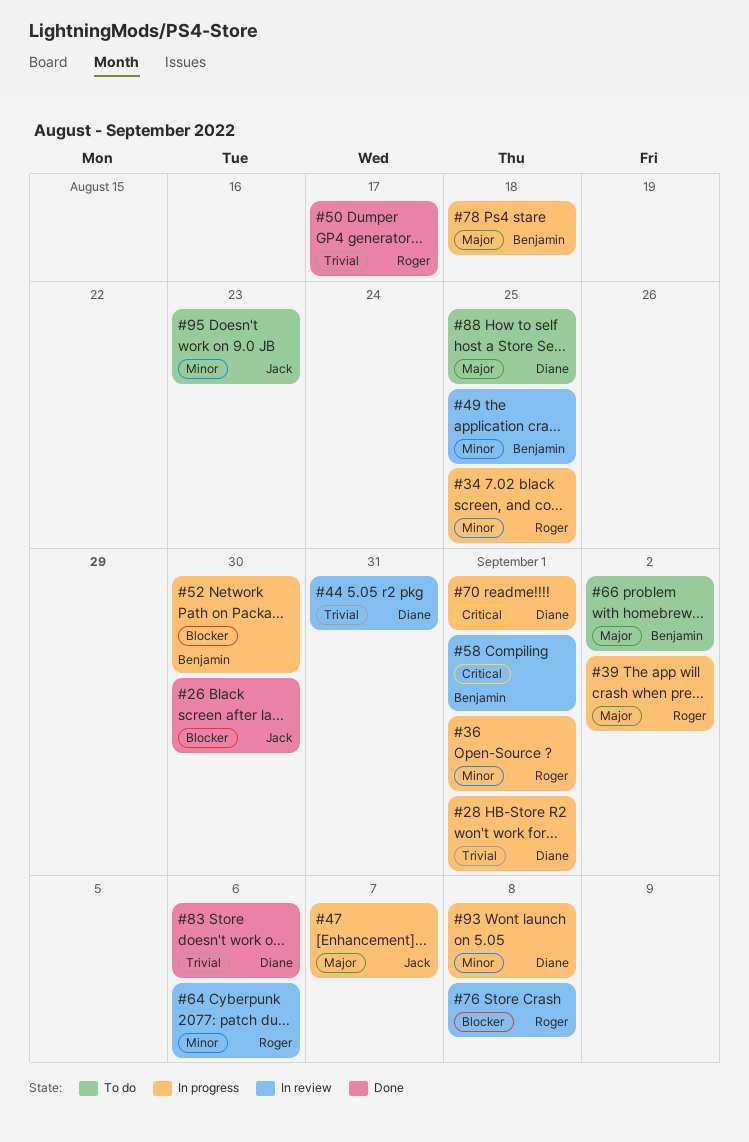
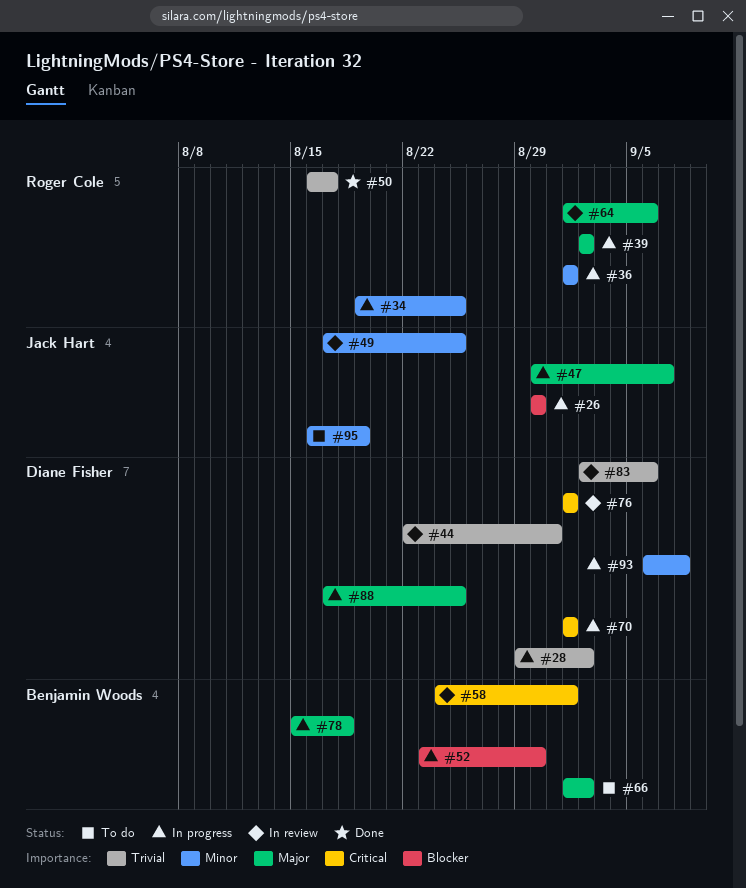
#26, status: Done -> In progress
#28, due: Sep 1 -> Sep 2
#49, owner: Benjamin Woods -> Jack Hart
#64, priority: Minor -> Major
#76, owner: Roger Cole -> Diane Fisher
#76, priority: Blocker -> Critical
#76, due: Sep 8 -> Sep 1
#83, status: Done -> In review
#88, status: To do -> In progress
#95, due: Aug 23 -> Aug 19

